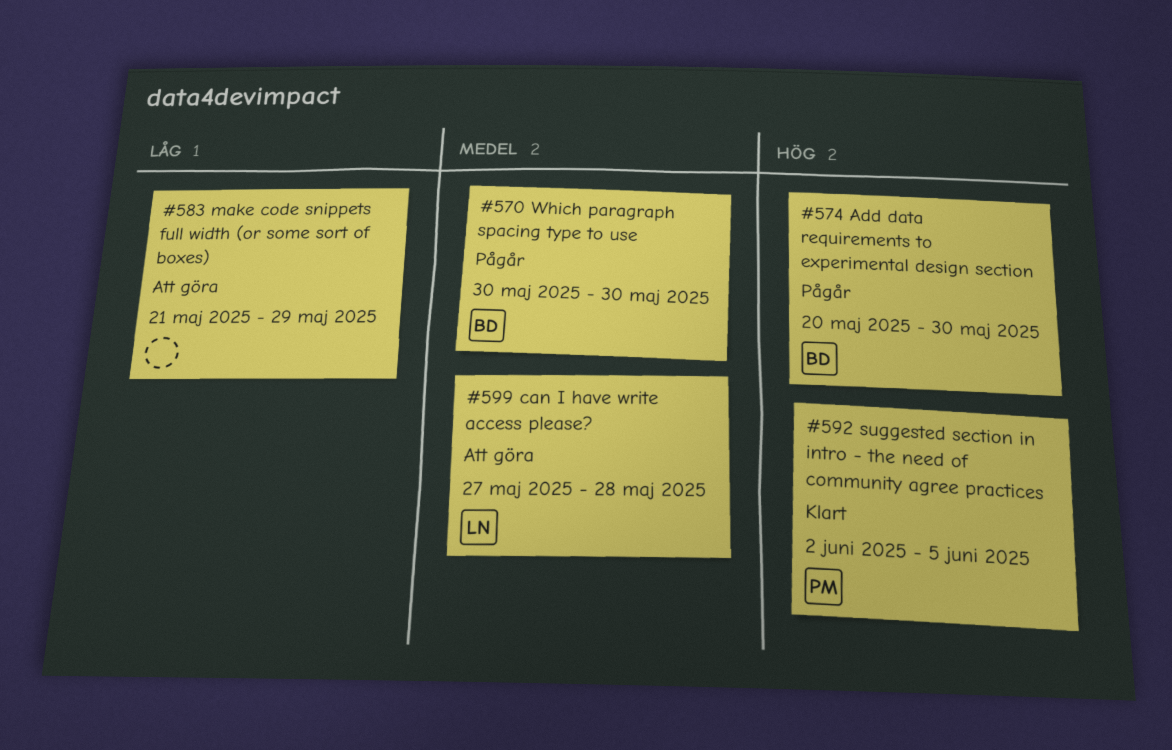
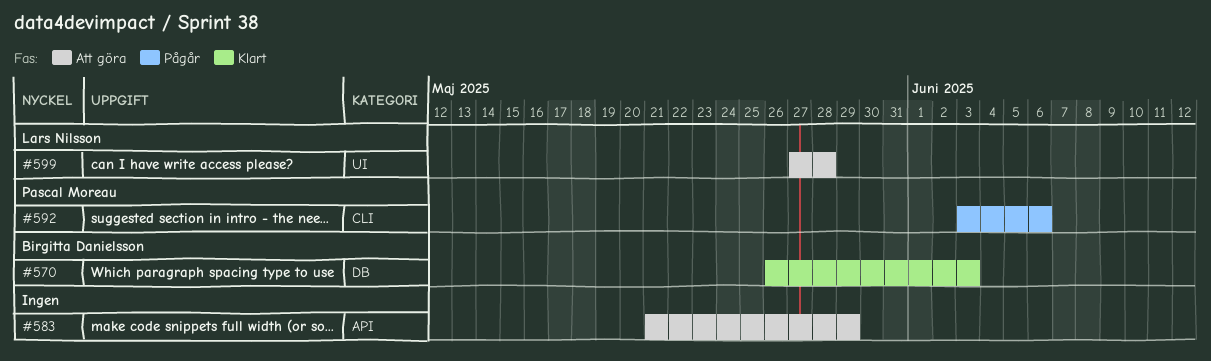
#570, status: Pågår -> Klart
#570, start: May 30 -> May 26
#570, due: May 30 -> Jun 3
#574: present -> none
#592, status: Klart -> Pågår
#592, start: Jun 2 -> Jun 3
#592, due: Jun 5 -> Jun 6

